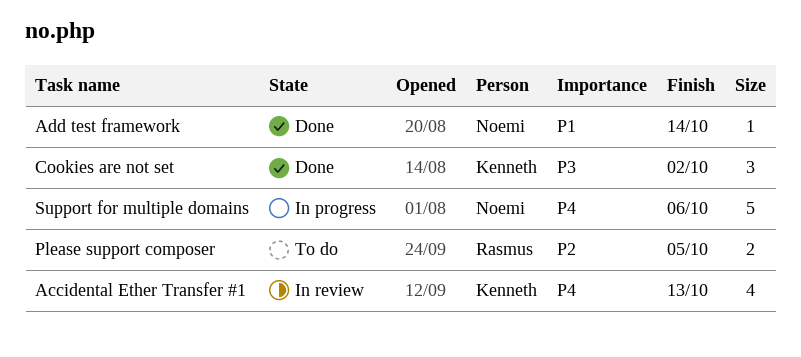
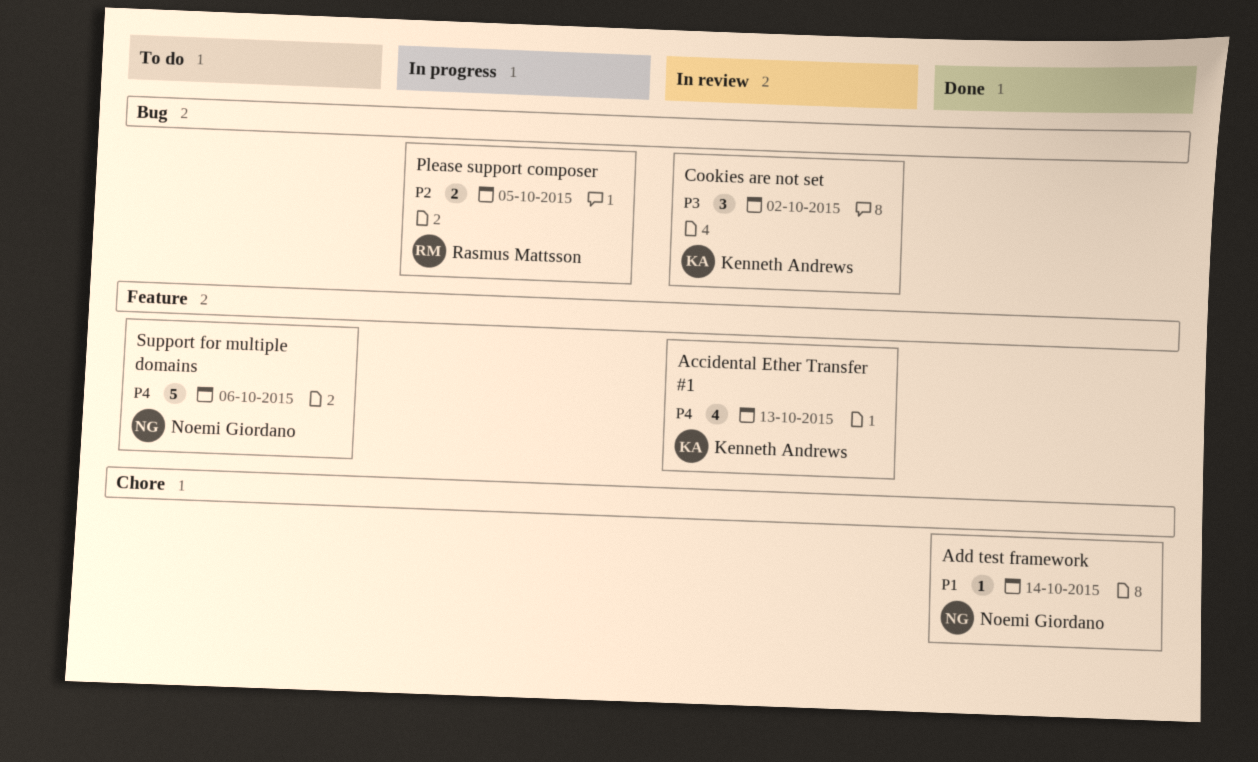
Cookies are not set, status: Done -> In review
Please support composer, status: To do -> In progress
Support for multiple domains, status: In progress -> To do

